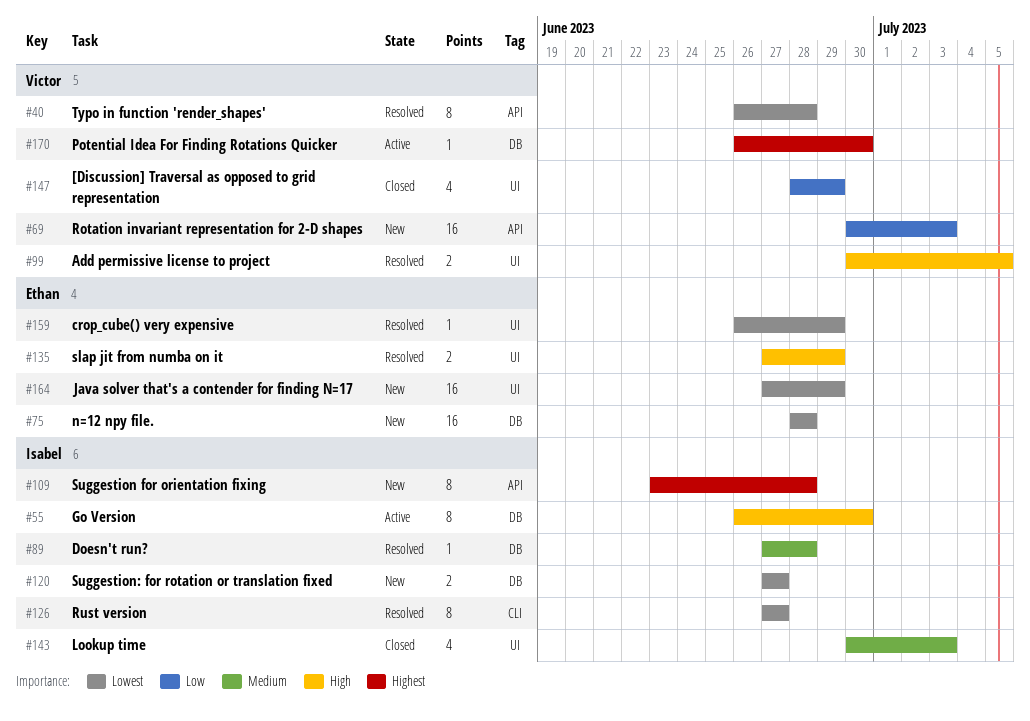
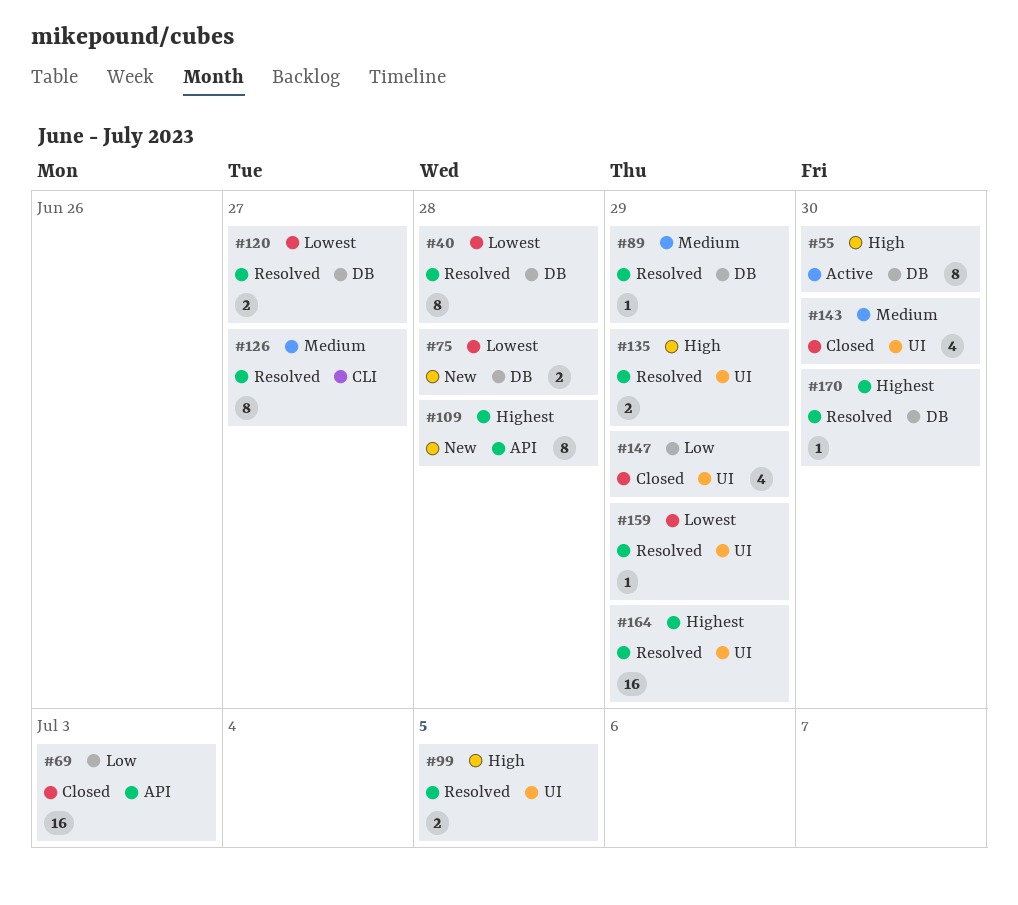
#40, label: API -> DB
#69, status: New -> Closed
#75, estimate: 16 -> 2
#89, due: Jun 28 -> Jun 29
#120, status: New -> Resolved
#126, priority: Lowest -> Medium
#143, due: Jul 3 -> Jun 30
#164, status: New -> Resolved
#164, priority: Lowest -> Highest
#170, status: Active -> Resolved

